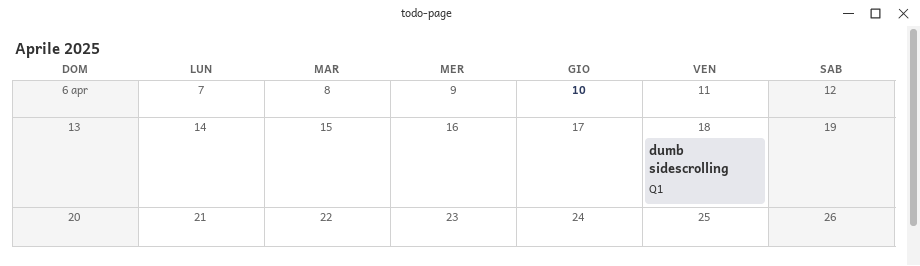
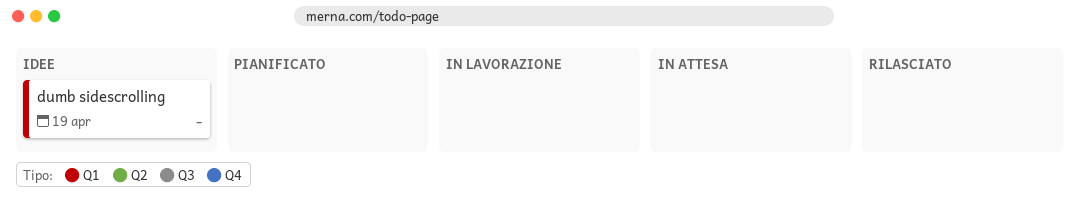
dumb sidescrolling, due: Apr 18 -> Apr 19

